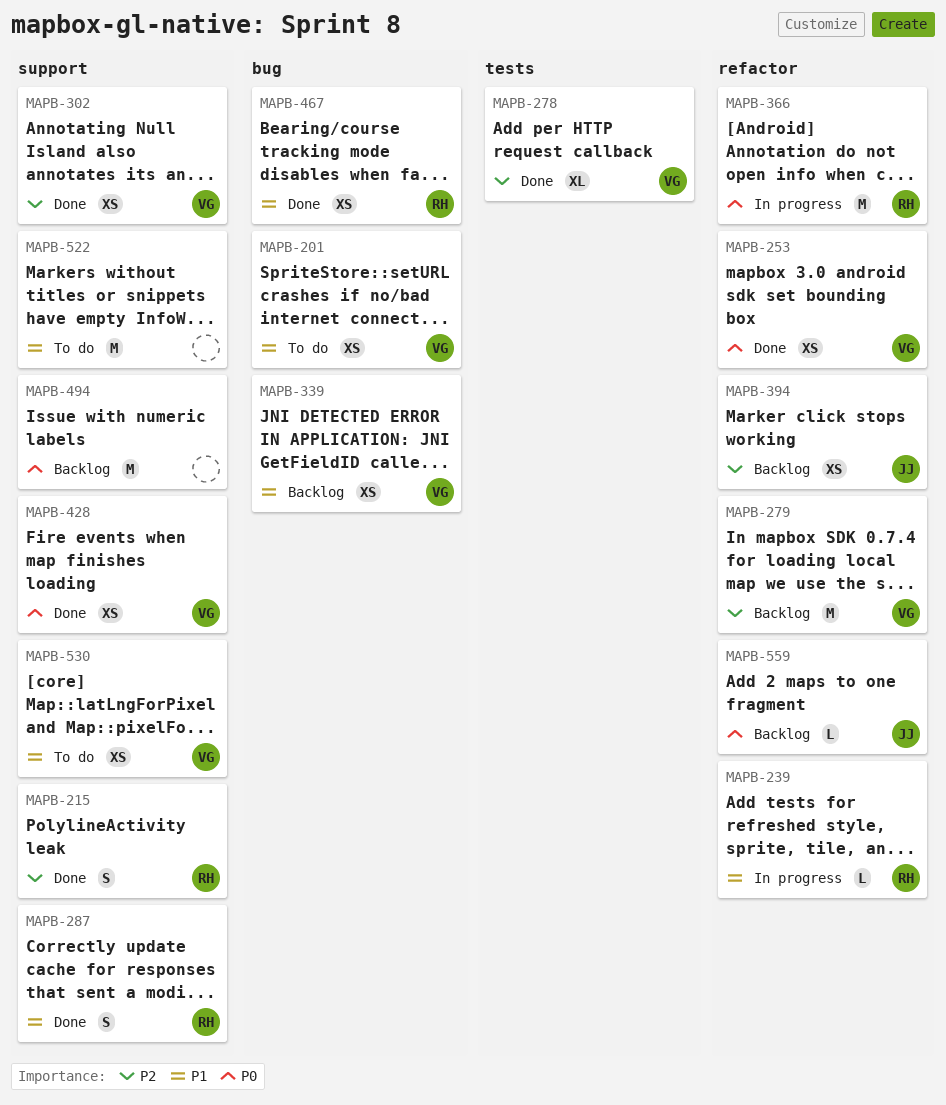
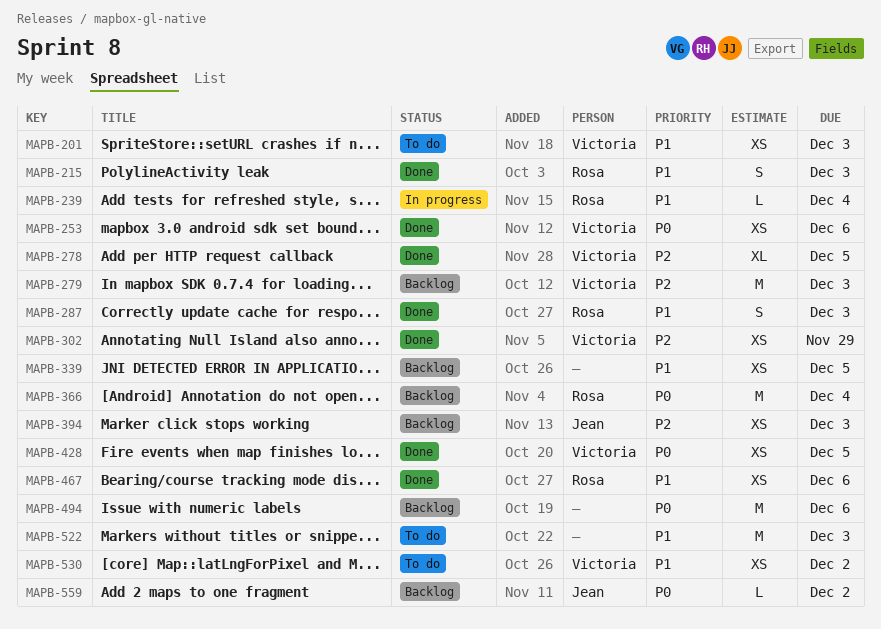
MAPB-215, priority: P2 -> P1
MAPB-339, owner: Victoria -> none
MAPB-366, status: In progress -> Backlog

